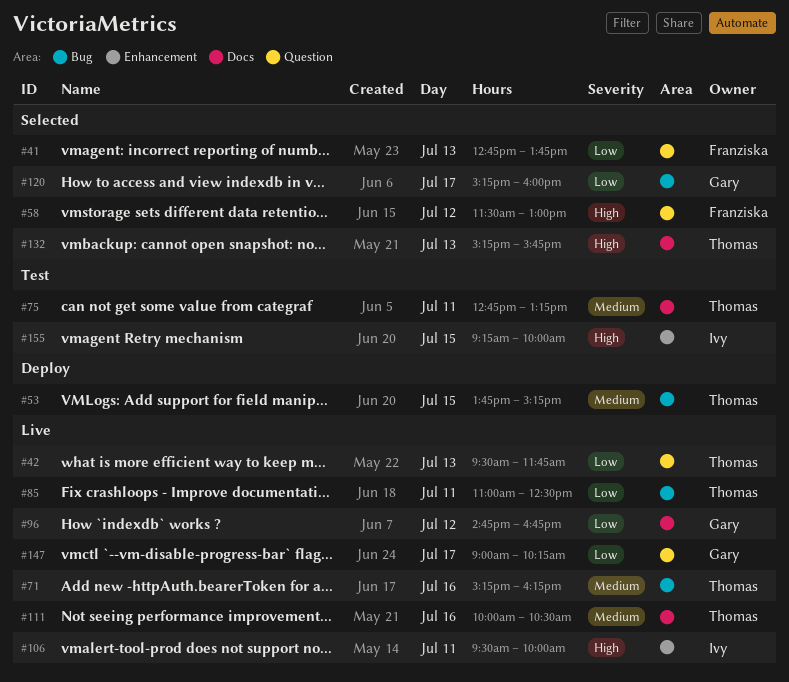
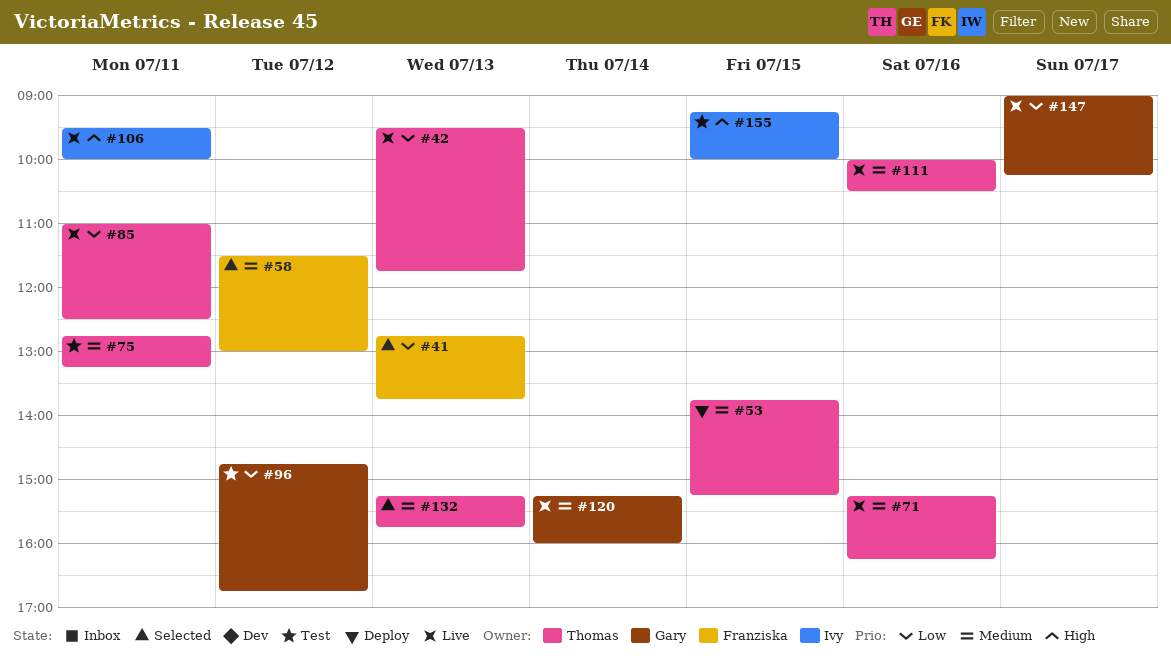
#58, priority: High -> Medium
#96, status: Live -> Test
#120, status: Selected -> Live
#120, priority: Low -> Medium
#120, day: Jul 17 -> Jul 14
#132, priority: High -> Medium

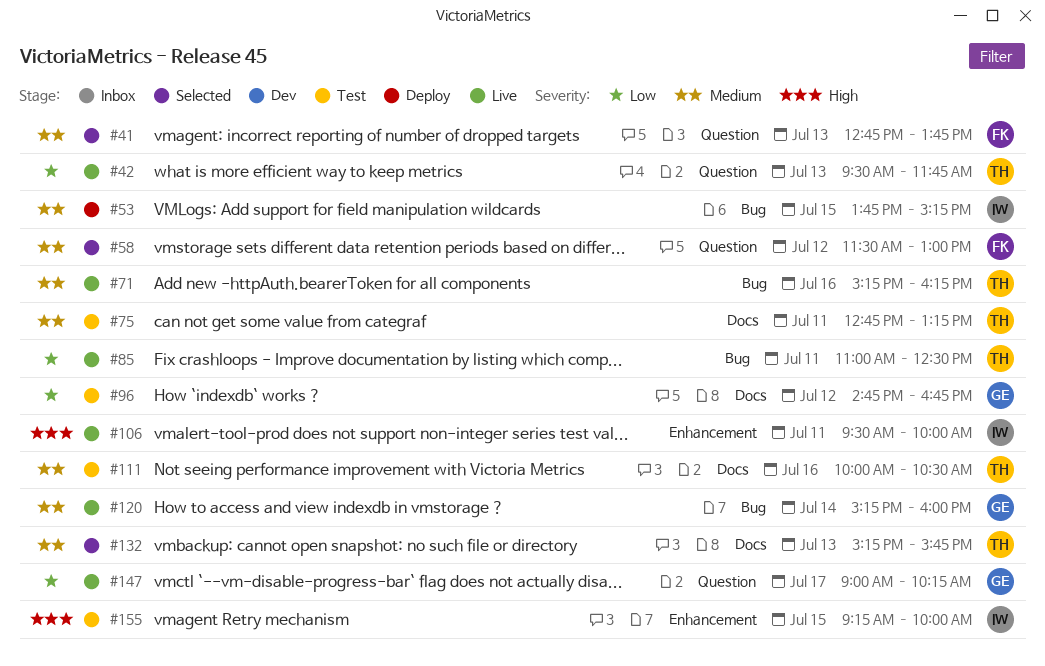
#41, priority: Low -> Medium
#53, owner: Thomas -> Ivy
#111, status: Live -> Test

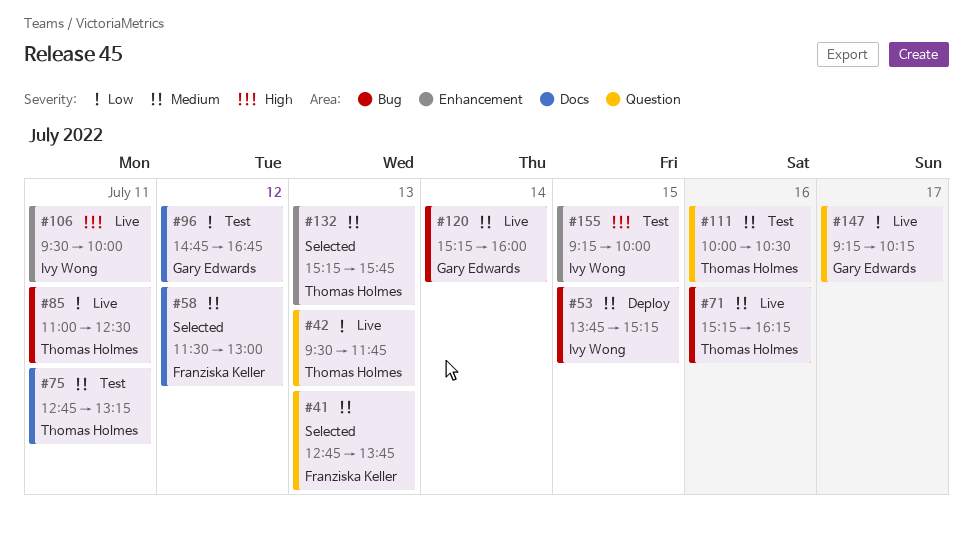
#58, label: Question -> Docs
#111, label: Docs -> Question
#132, label: Docs -> Enhancement
#147, begins: 09:00 -> 09:15

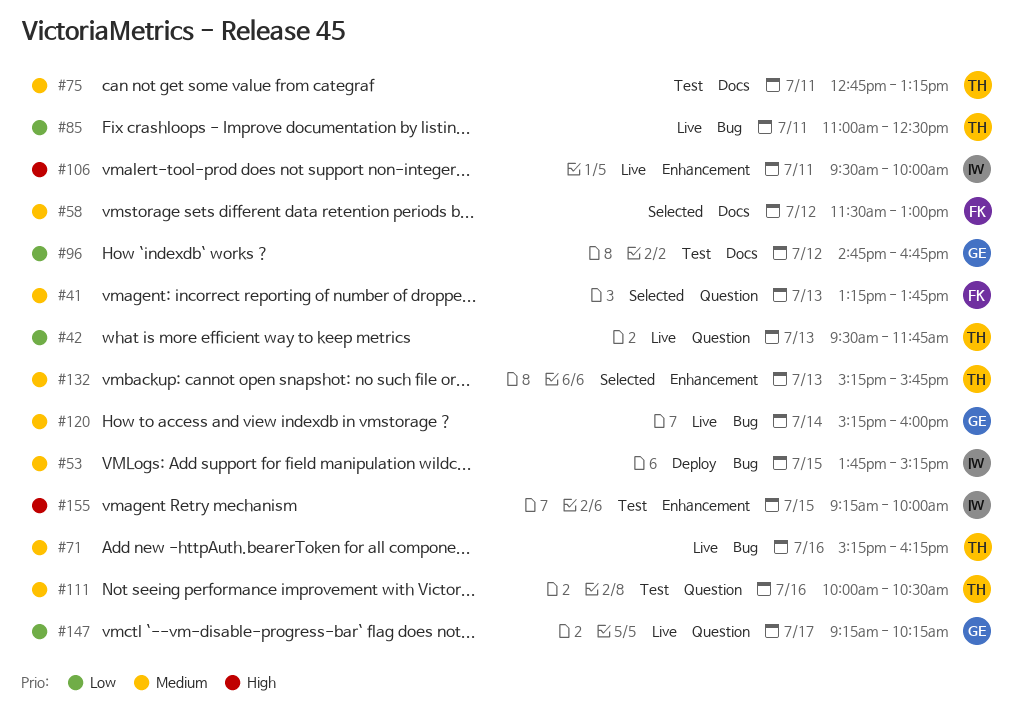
#41, begins: 12:45 -> 13:15

